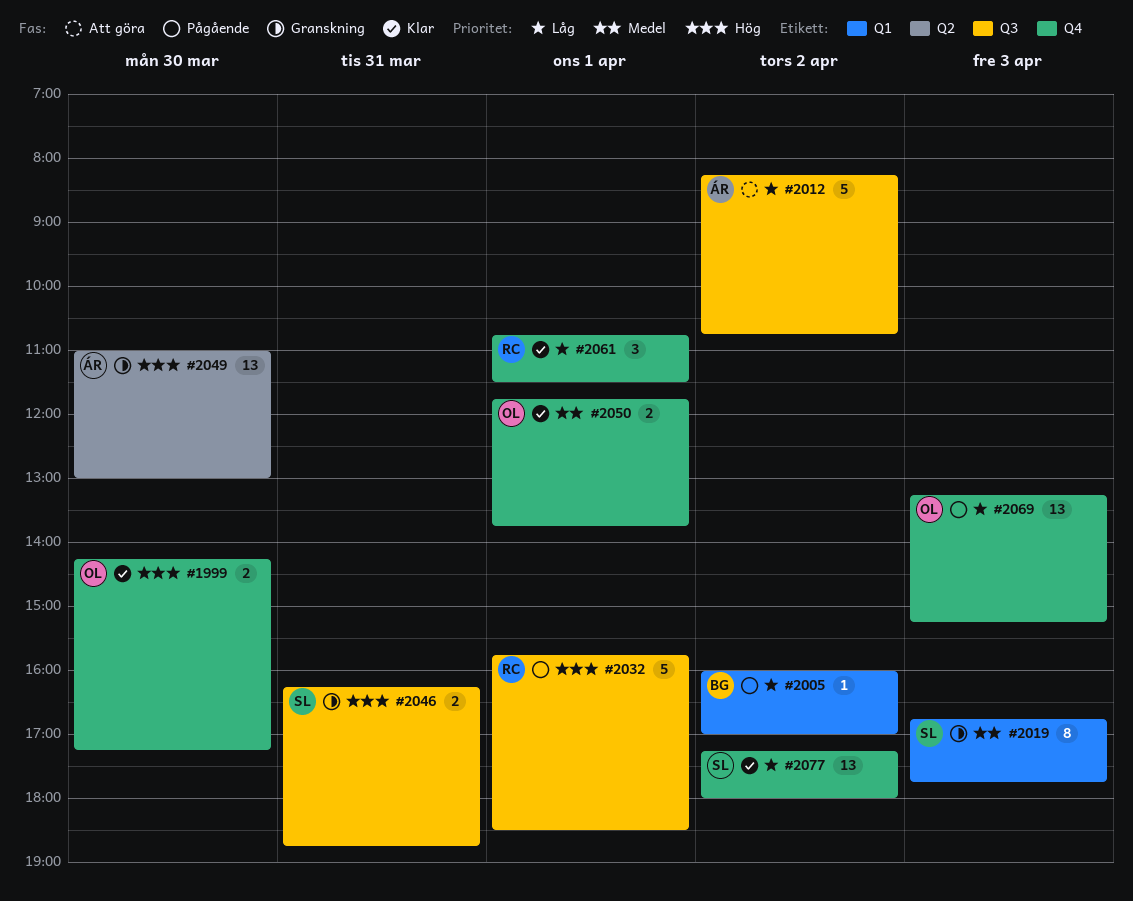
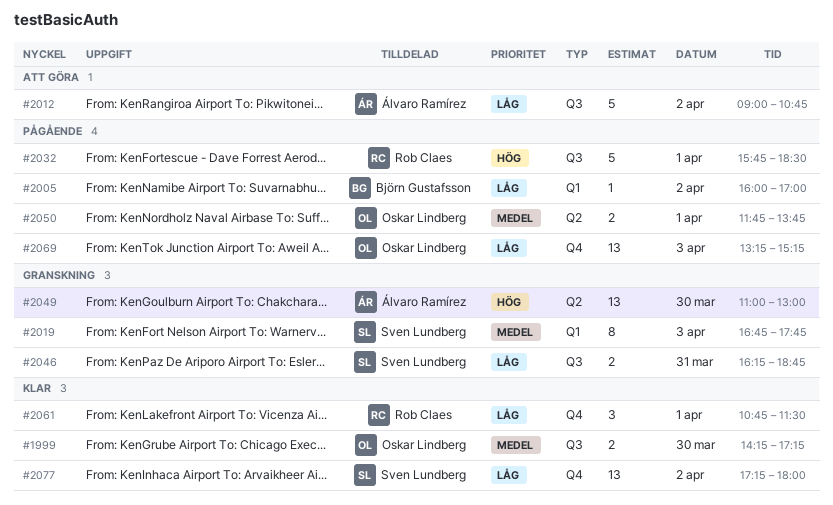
#1999, priority: Hög -> Medel
#1999, label: Q4 -> Q3
#2012, begins: 08:15 -> 09:00
#2046, priority: Hög -> Låg
#2050, status: Klar -> Pågående
#2050, label: Q4 -> Q2

